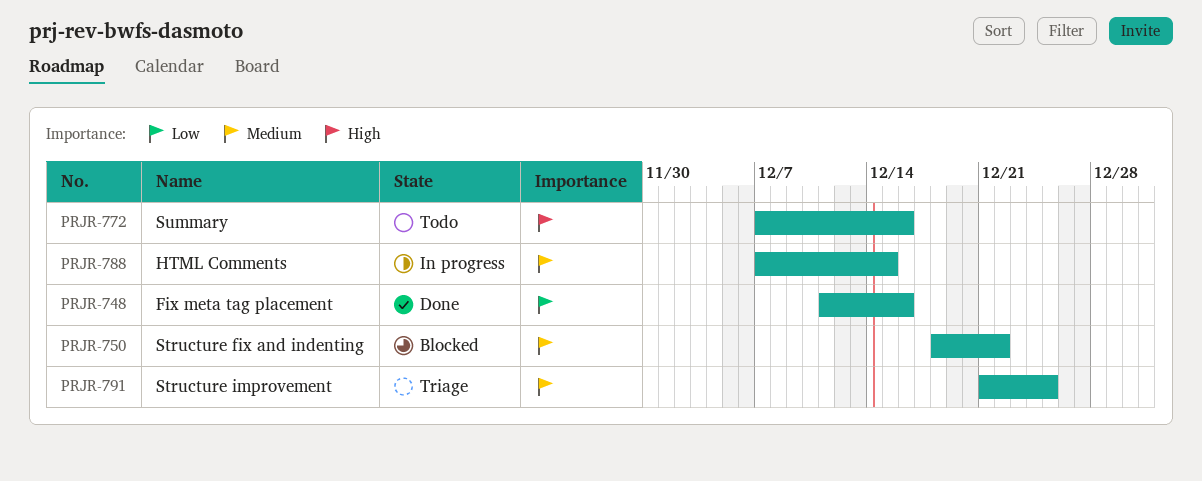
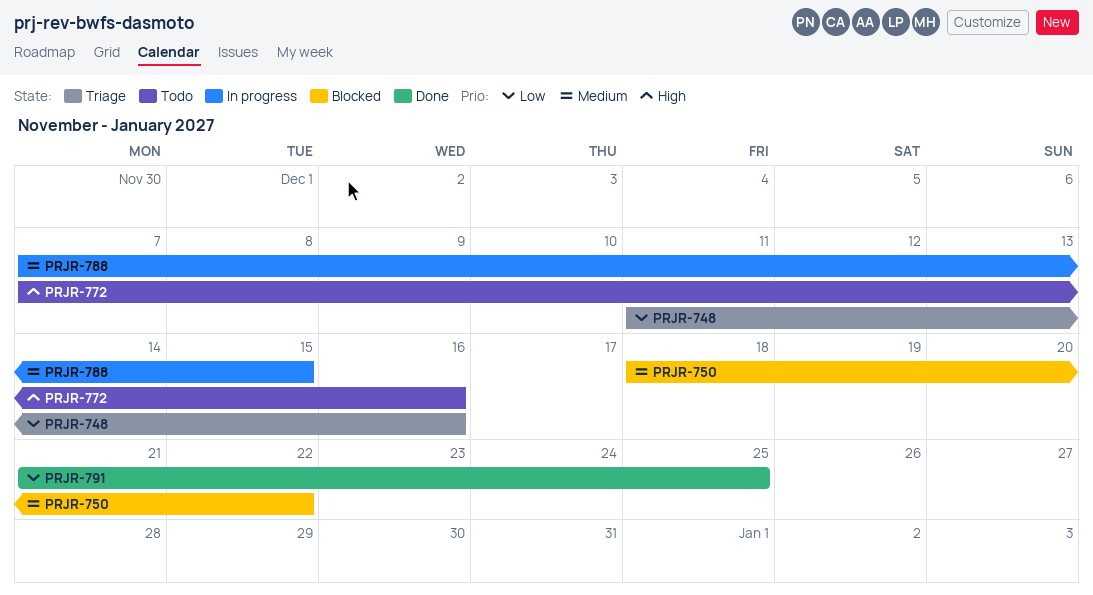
PRJR-748, status: Done -> Triage
PRJR-791, status: Triage -> Done
PRJR-791, priority: Medium -> Low

